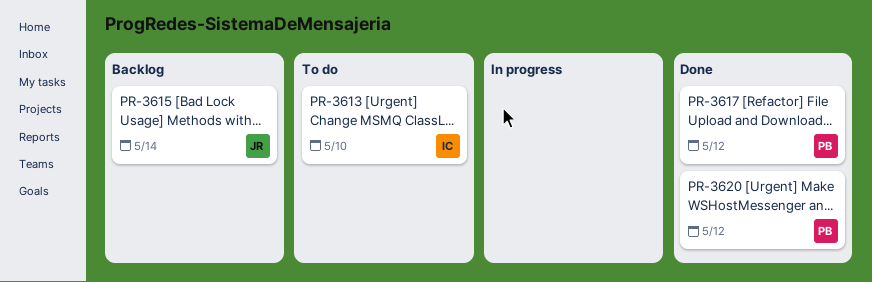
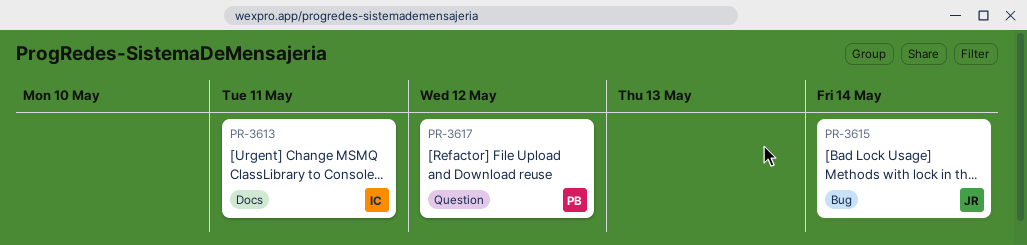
PR-3613, due: May 10 -> May 11
PR-3620: present -> none

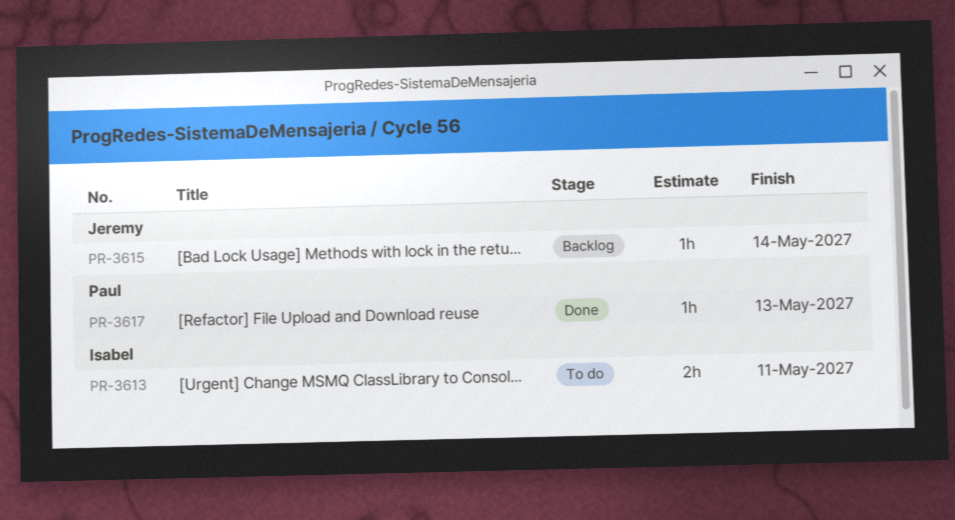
PR-3617, due: May 12 -> May 13

